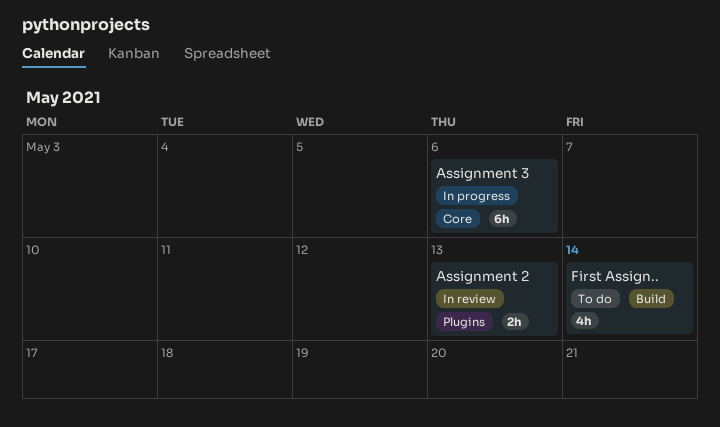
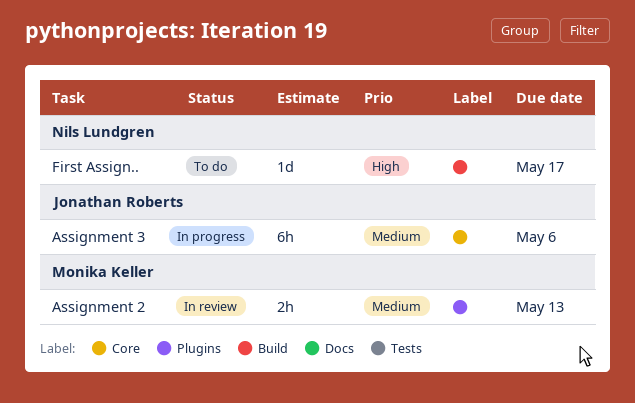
First Assign.., estimate: 4h -> 1d
First Assign.., due: May 14 -> May 17

